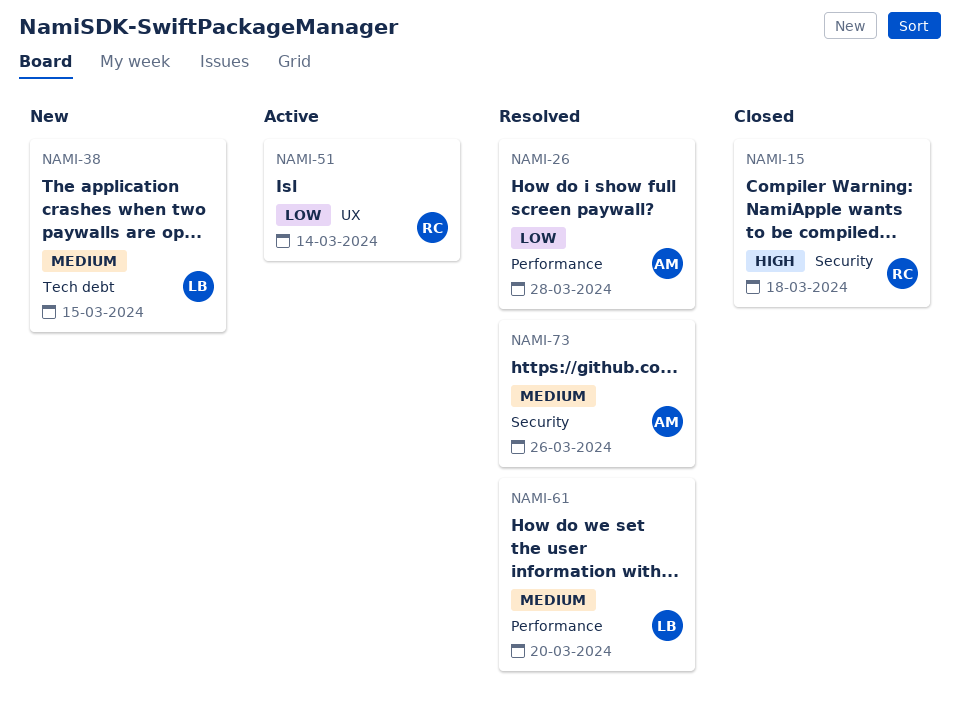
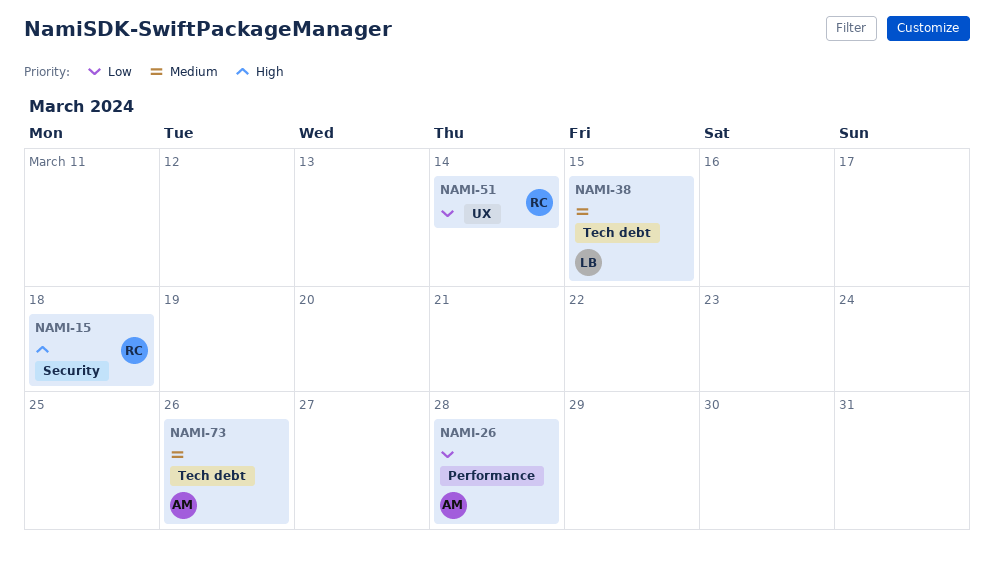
NAMI-61: present -> none
NAMI-73, label: Security -> Tech debt

